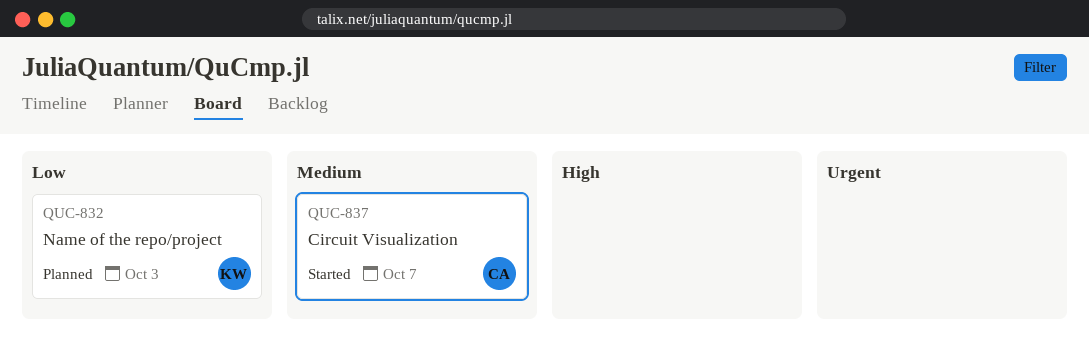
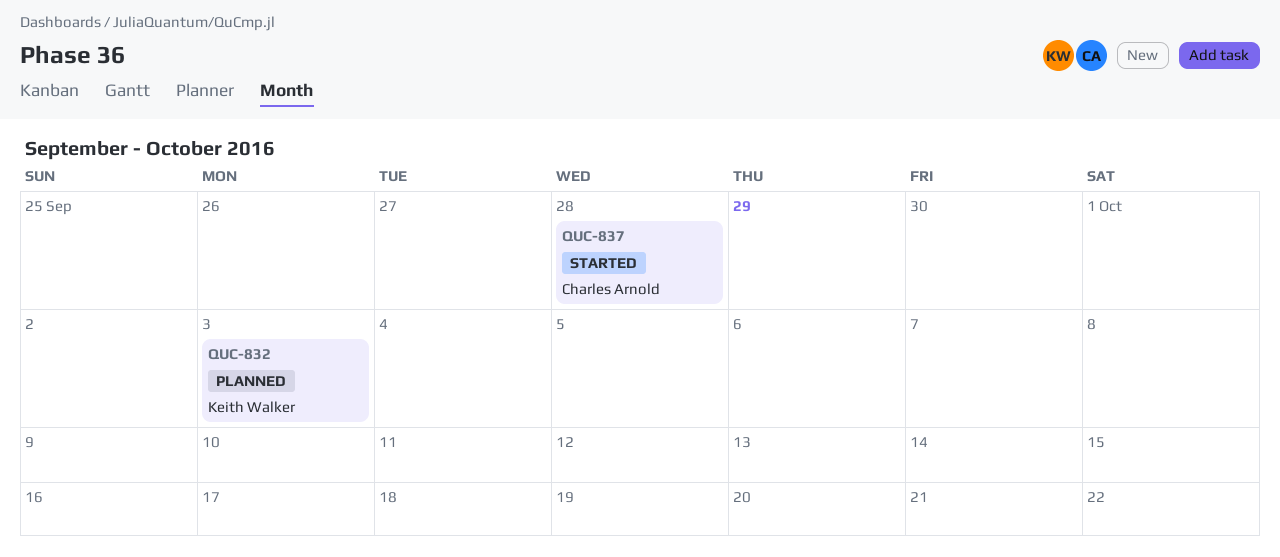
QUC-837, due: Oct 7 -> Sep 28

